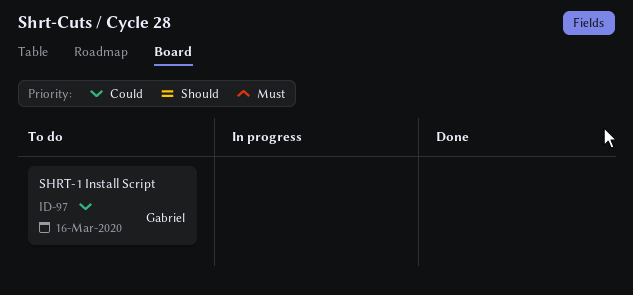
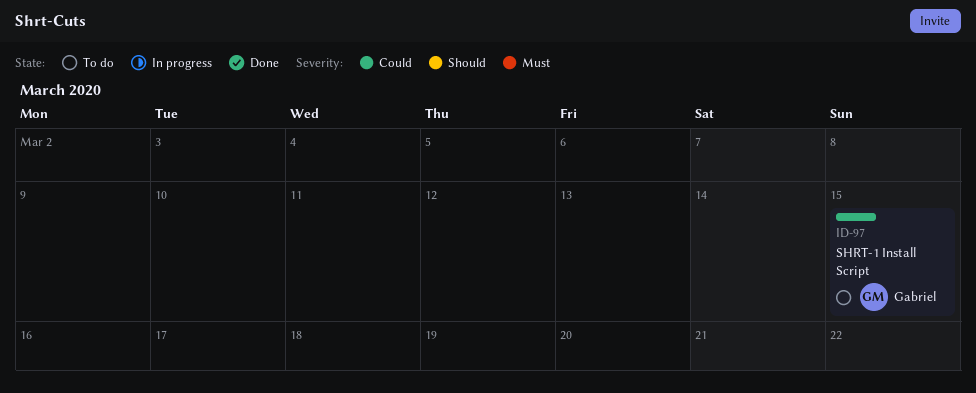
ID-97, due: Mar 16 -> Mar 15

